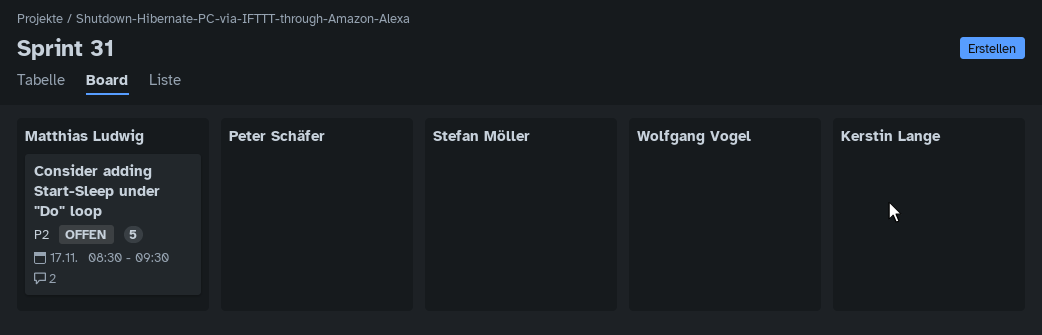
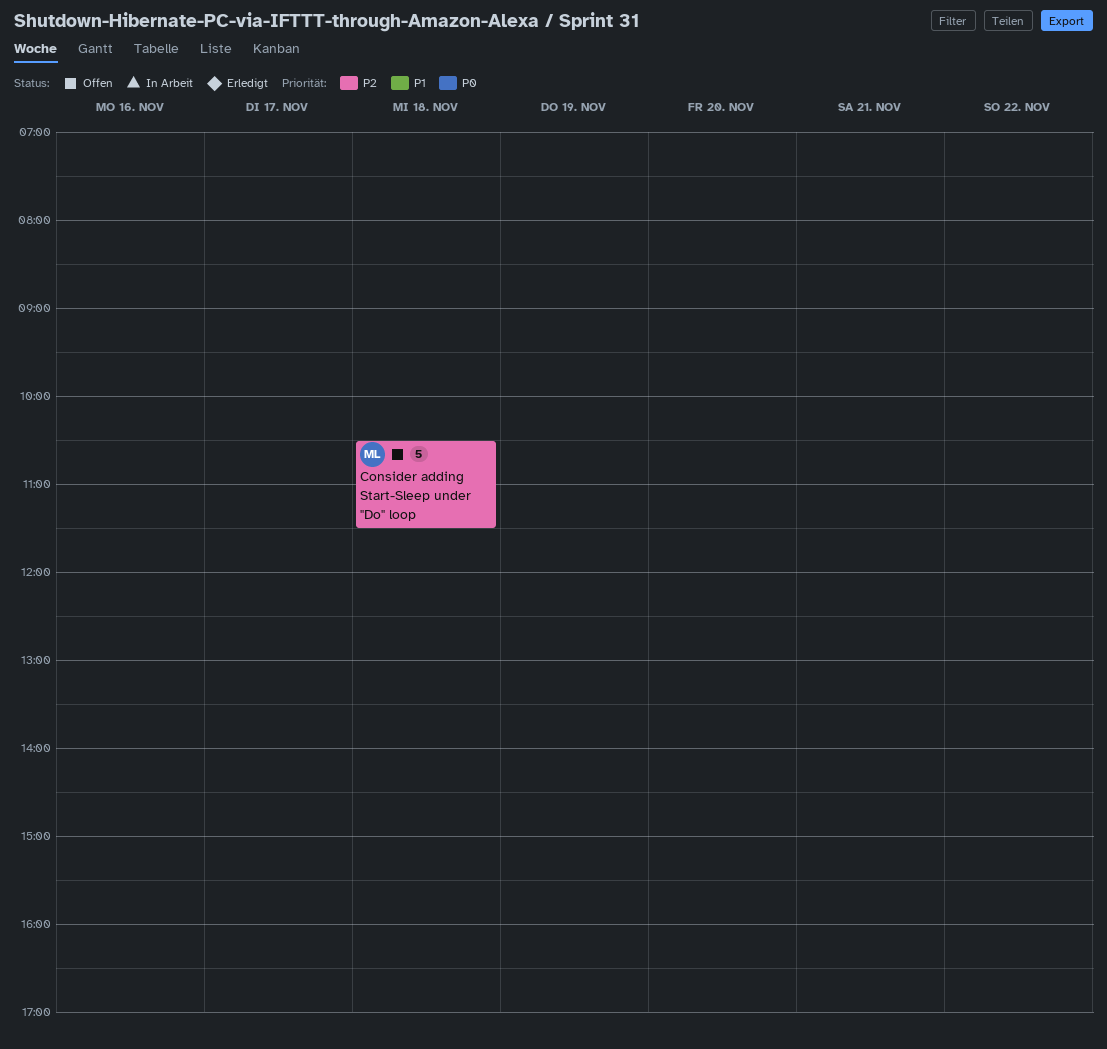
Consider adding Start-Sleep under "Do" loop, day: Nov 17 -> Nov 18
Consider adding Start-Sleep under "Do" loop, begins: 08:30 -> 10:30
Consider adding Start-Sleep under "Do" loop, ends: 09:30 -> 11:30

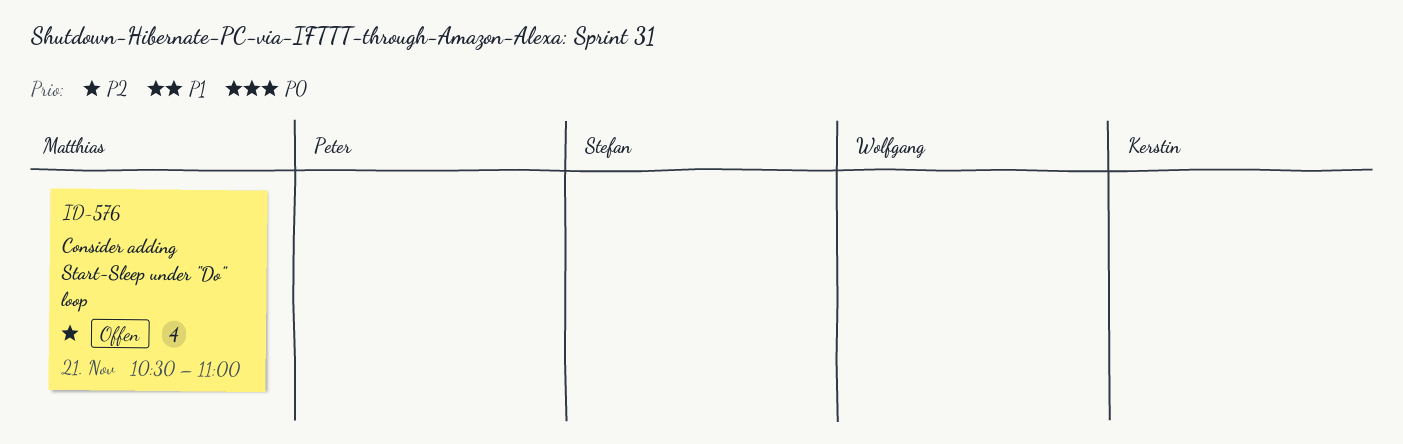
Consider adding Start-Sleep under "Do" loop, estimate: 5 -> 4
Consider adding Start-Sleep under "Do" loop, day: Nov 18 -> Nov 21
Consider adding Start-Sleep under "Do" loop, ends: 11:30 -> 11:00

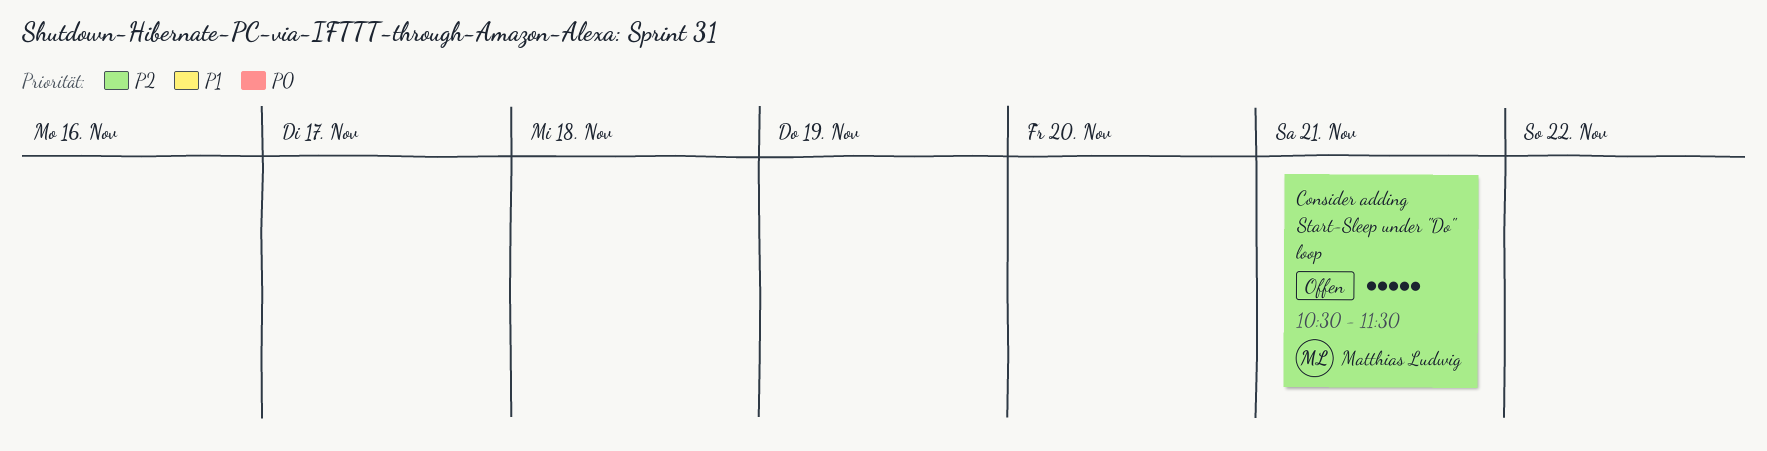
Consider adding Start-Sleep under "Do" loop, estimate: 4 -> 5
Consider adding Start-Sleep under "Do" loop, ends: 11:00 -> 11:30

